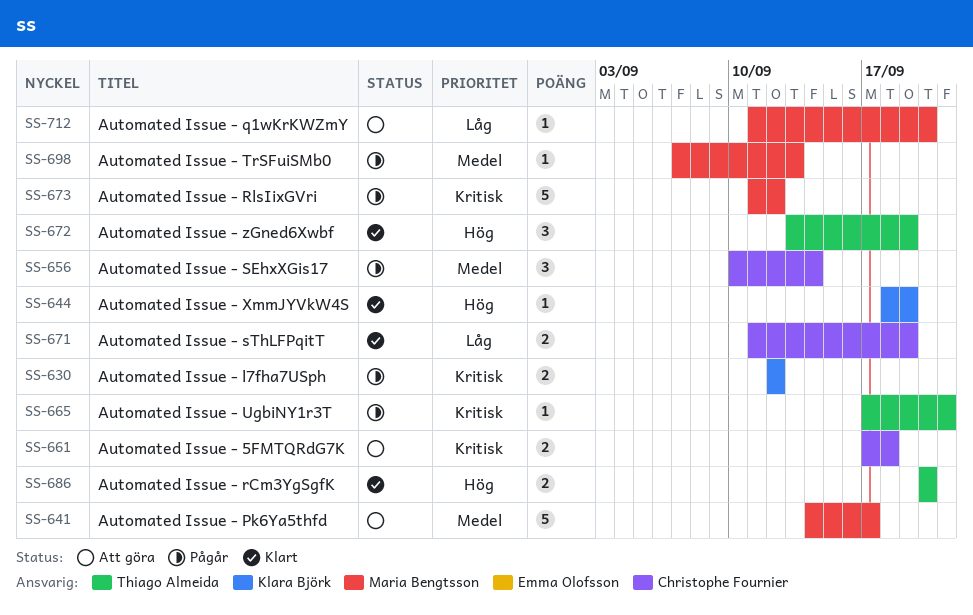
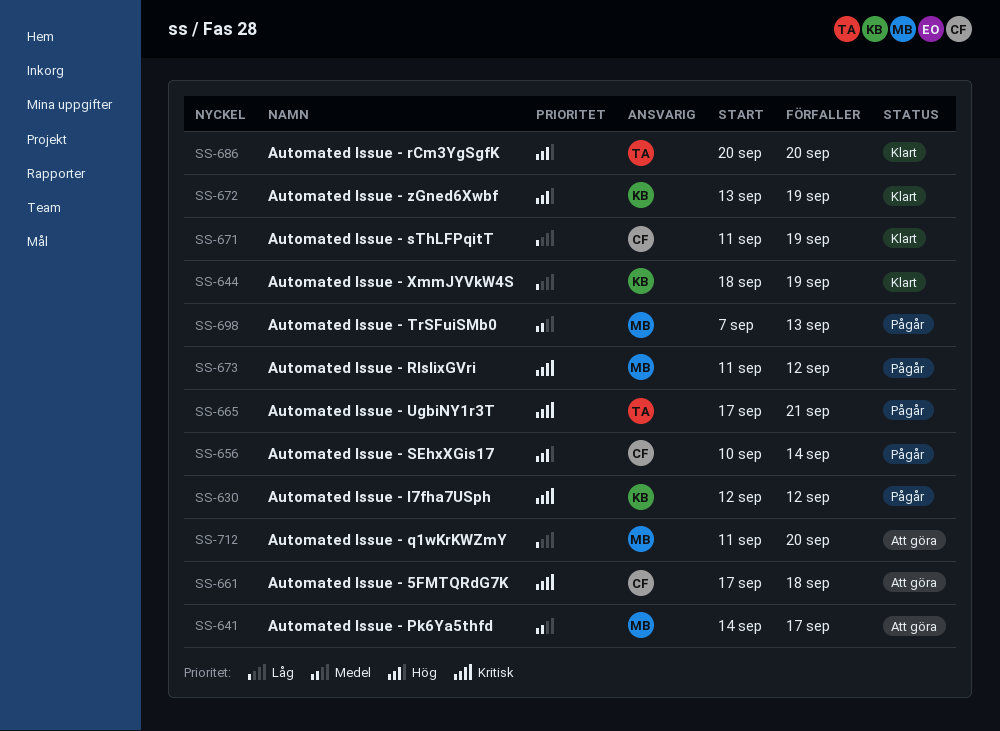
SS-644, priority: Hög -> Låg
SS-656, priority: Medel -> Hög
SS-672, owner: Thiago Almeida -> Klara Björk

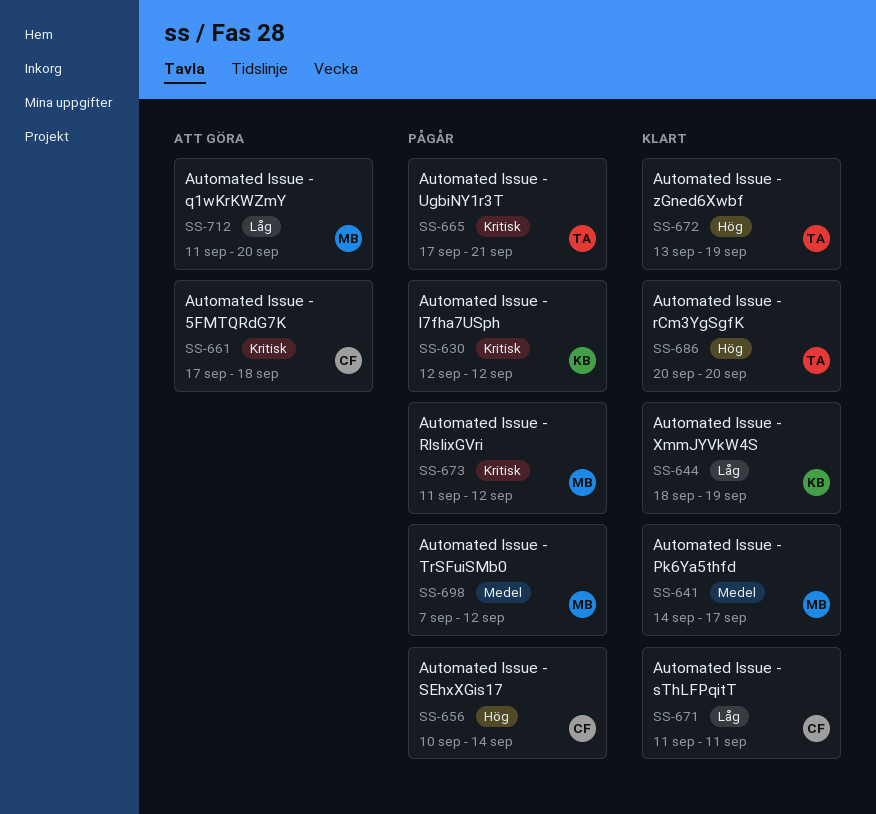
SS-641, status: Att göra -> Klart
SS-671, due: Sep 19 -> Sep 11
SS-672, owner: KB -> TA
SS-698, due: Sep 13 -> Sep 12

